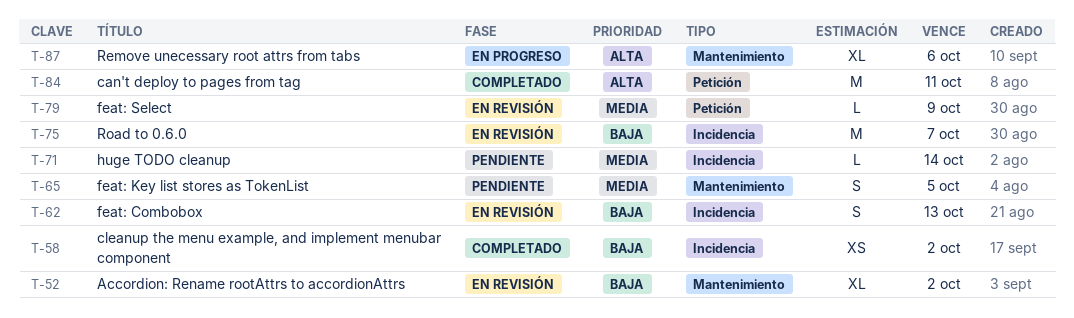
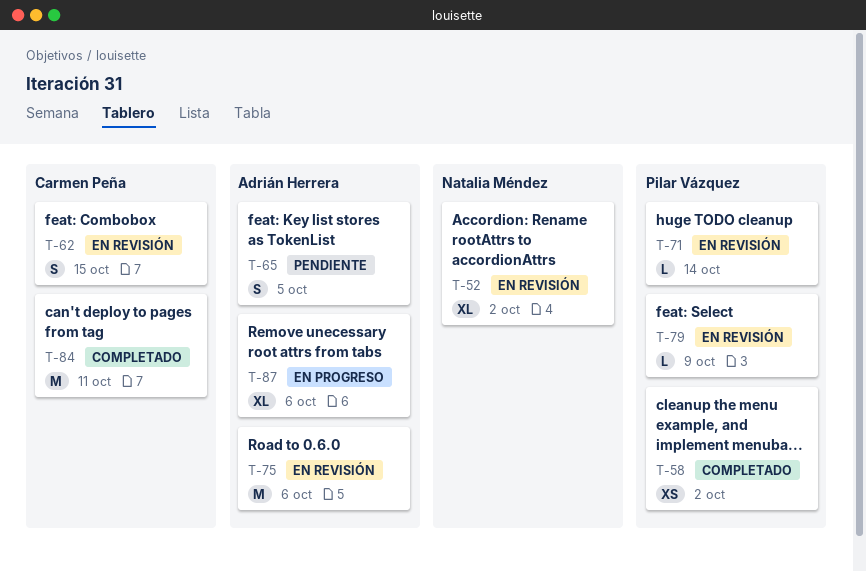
T-62, due: Oct 13 -> Oct 15
T-71, status: Pendiente -> En revisión
T-75, due: Oct 7 -> Oct 6

